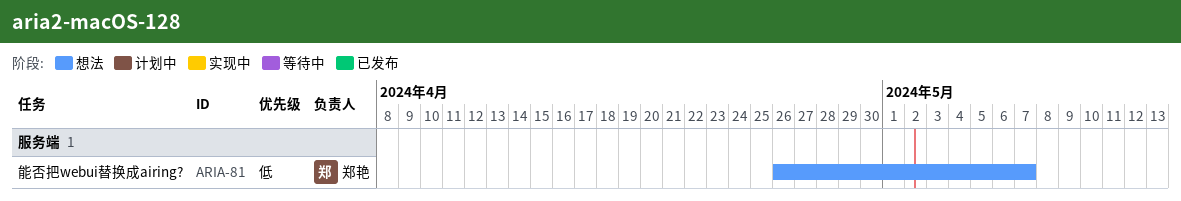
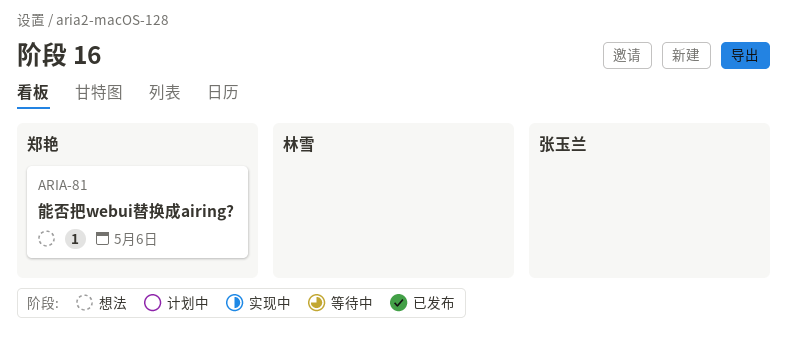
ARIA-81, due: May 7 -> May 6

